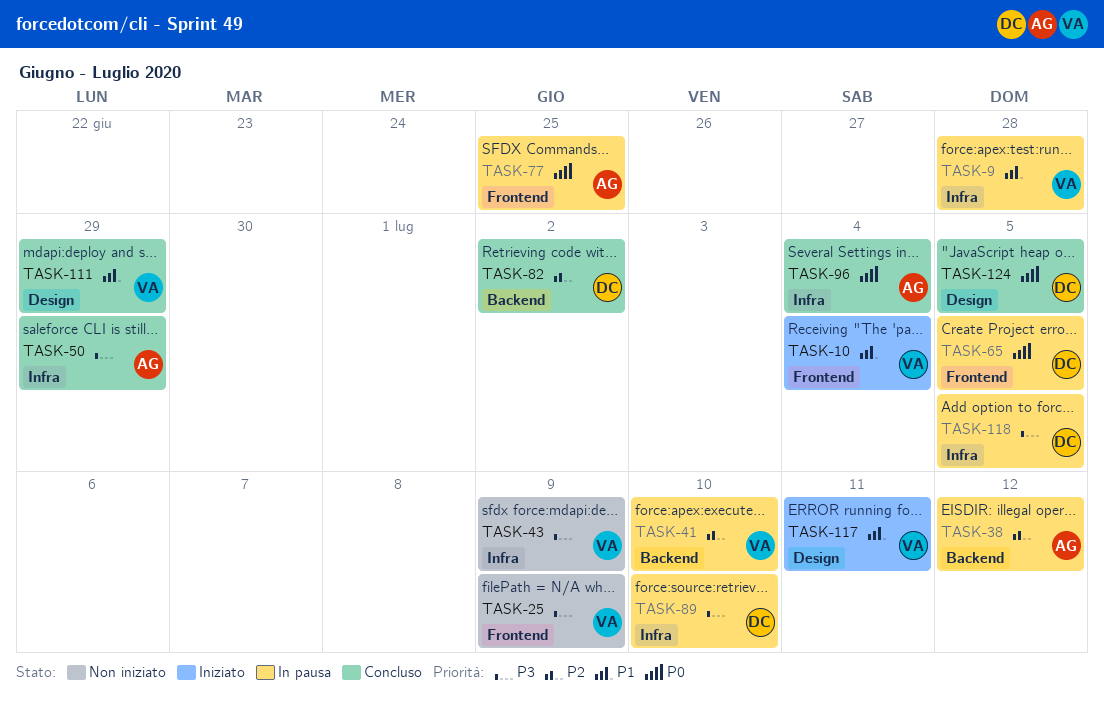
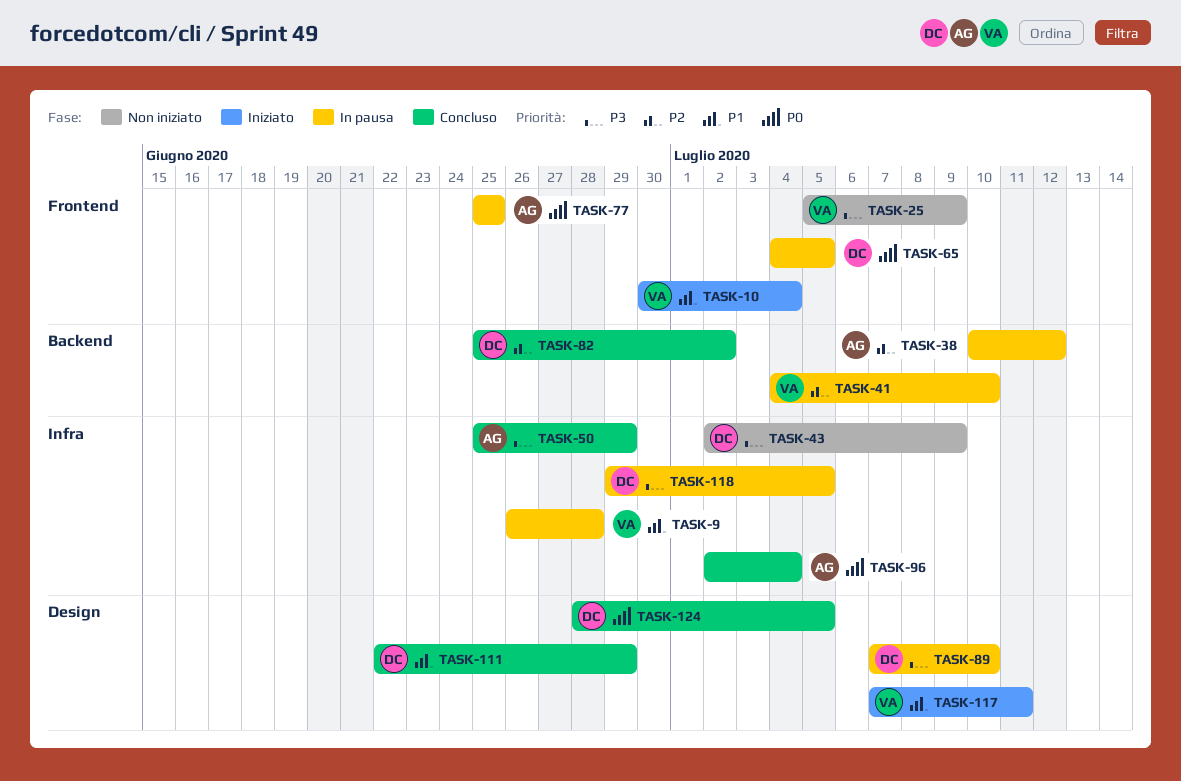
TASK-43, owner: VA -> DC
TASK-89, label: Infra -> Design
TASK-111, owner: VA -> DC

